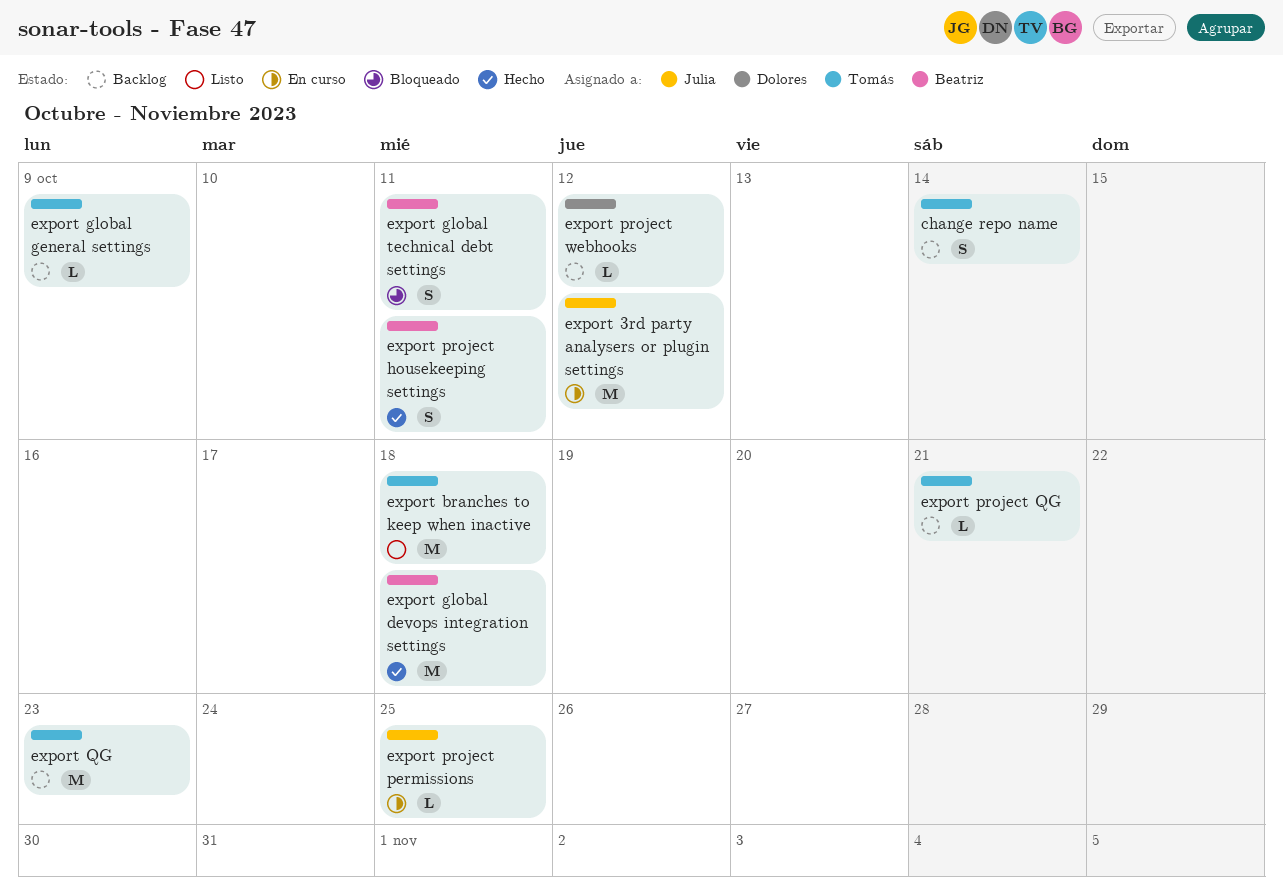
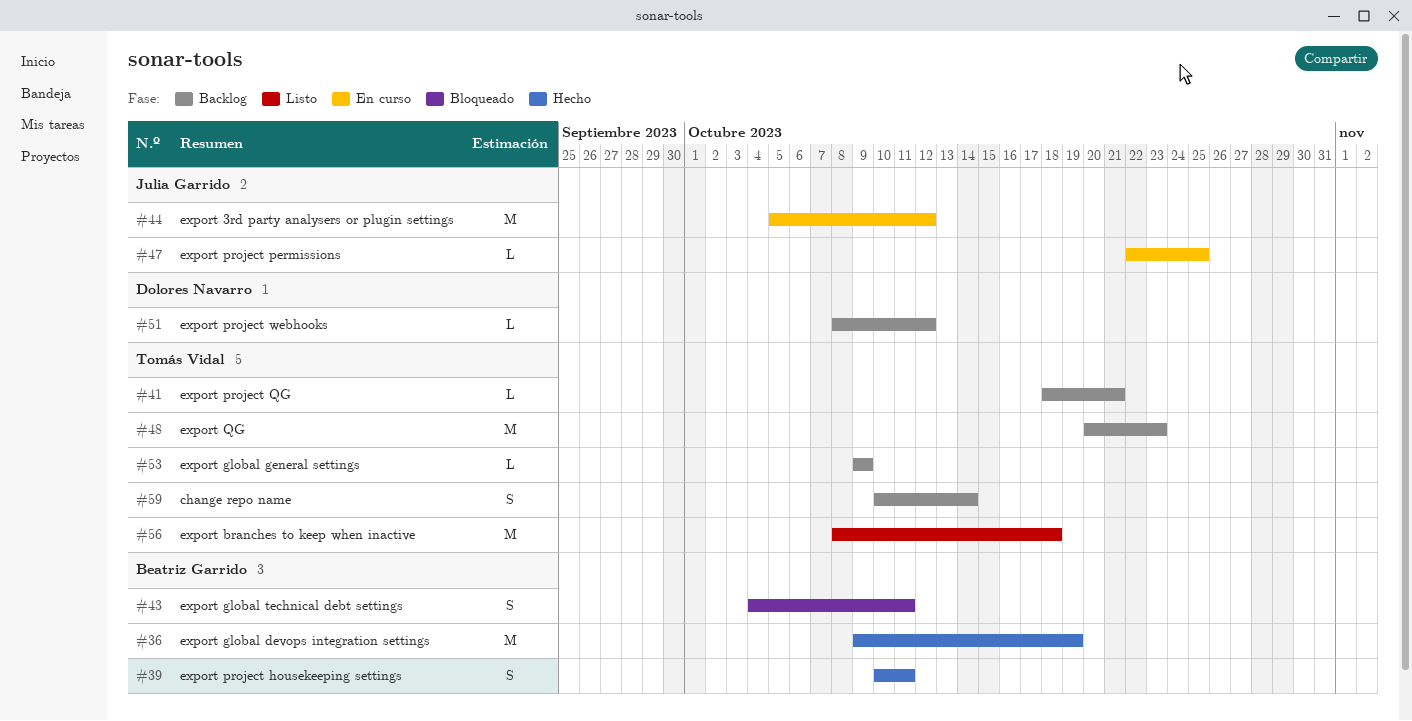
export global devops integration settings, due: Oct 18 -> Oct 19

